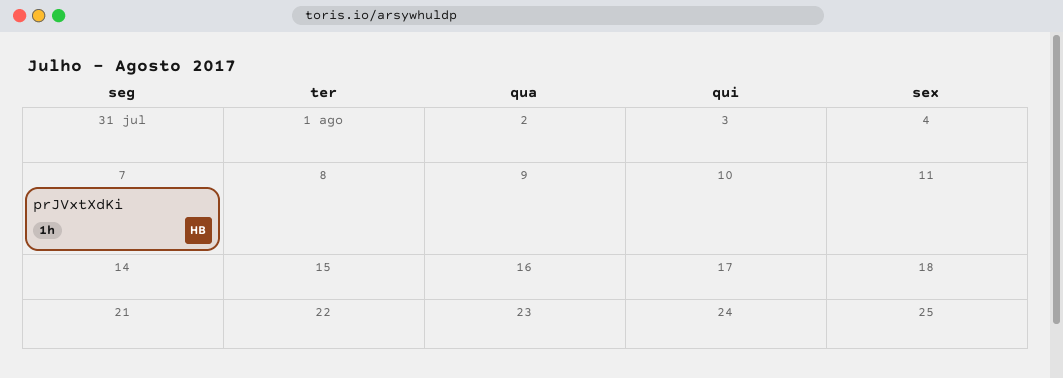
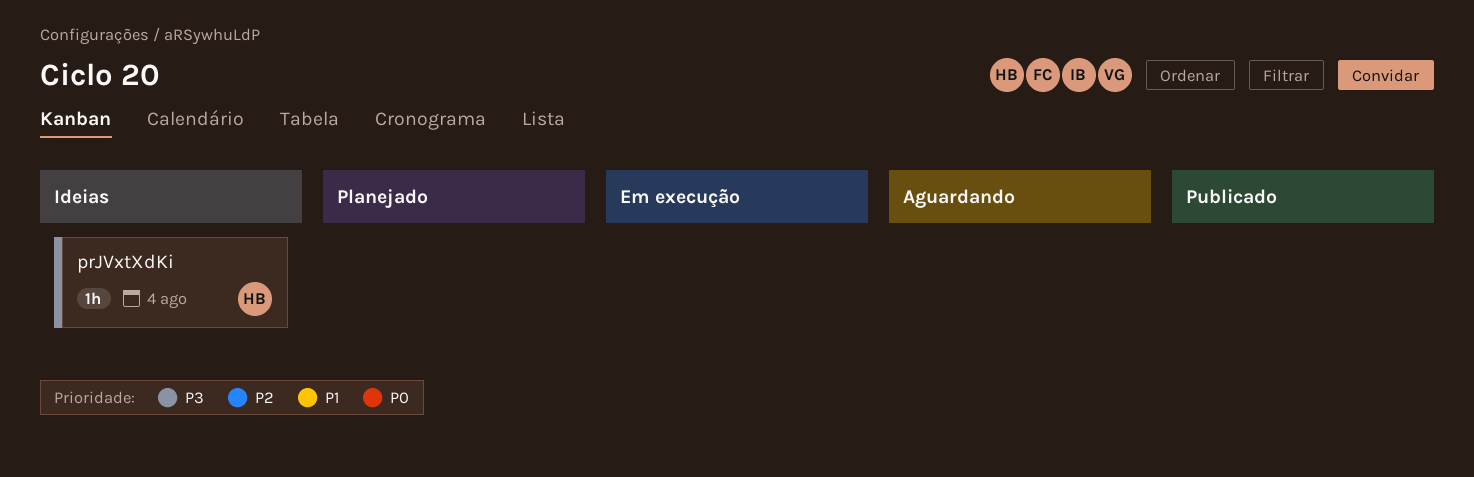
prJVxtXdKi, due: Aug 7 -> Aug 4

